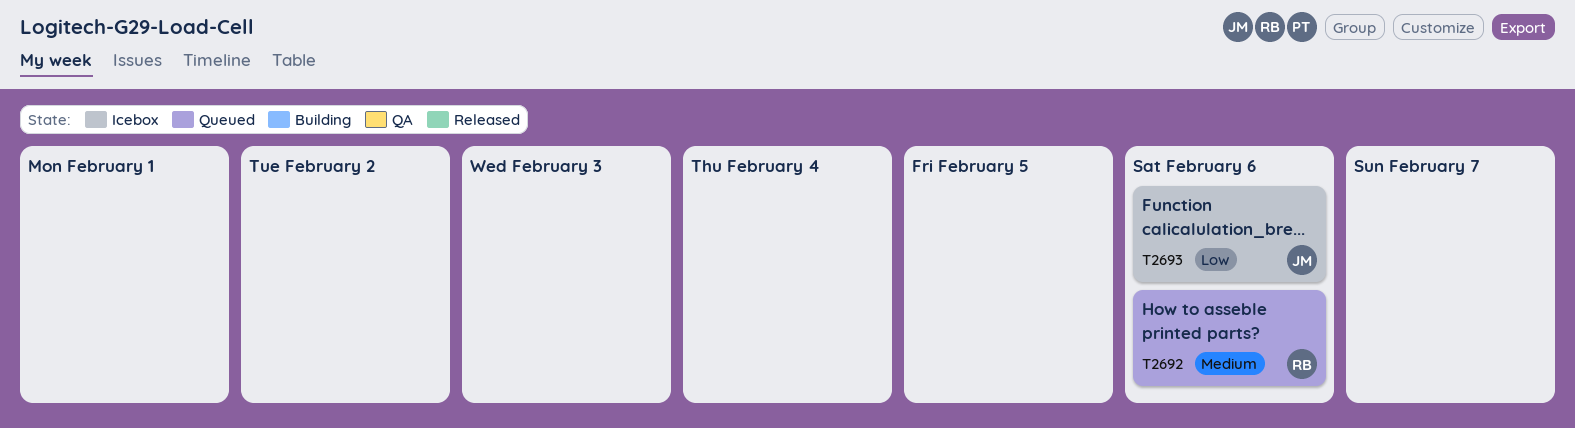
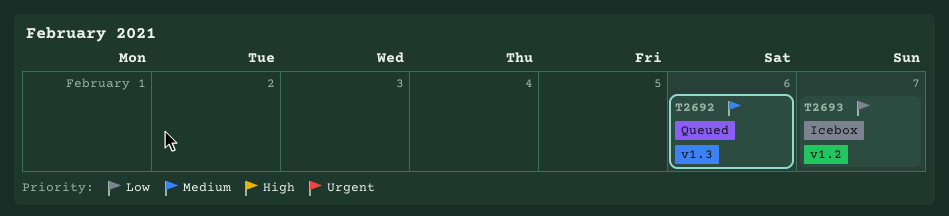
T2693, due: Feb 6 -> Feb 7

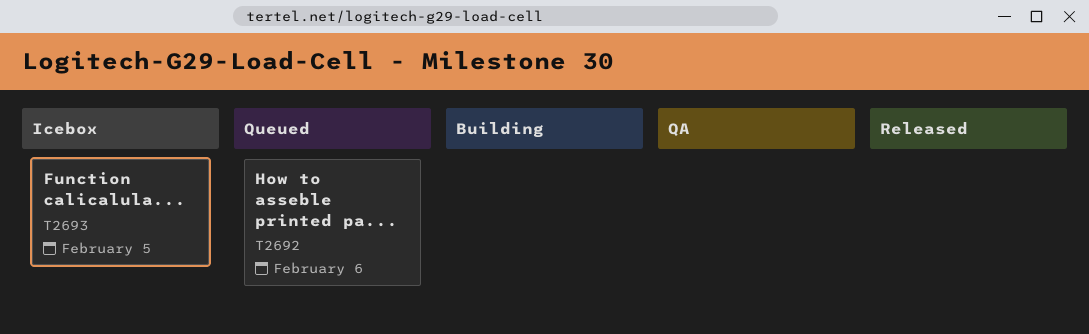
T2693, due: Feb 7 -> Feb 5

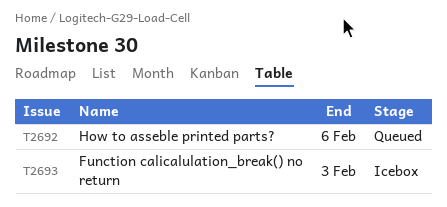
T2693, due: Feb 5 -> Feb 3

